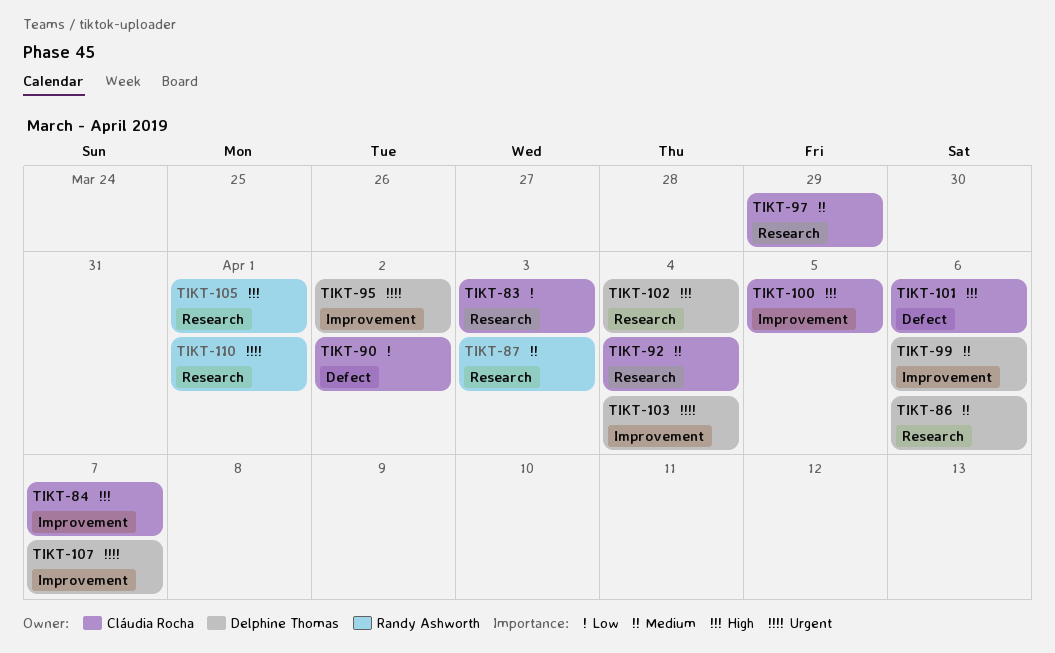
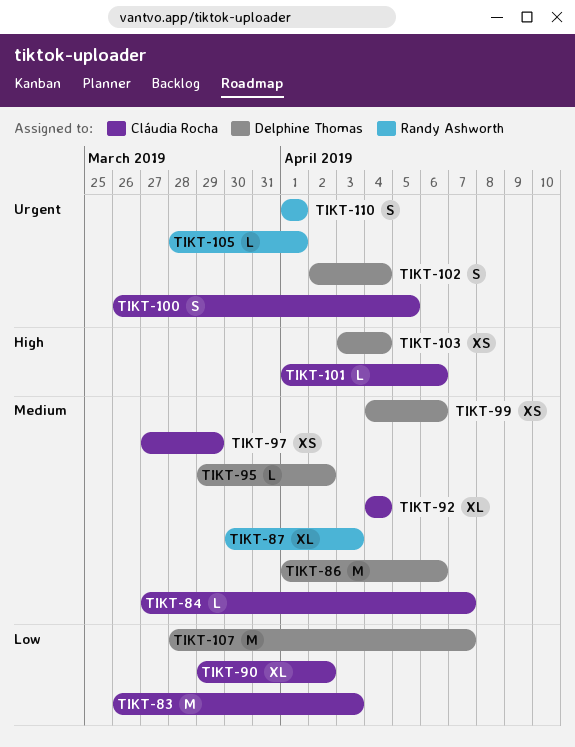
TIKT-84, priority: High -> Medium
TIKT-95, priority: Urgent -> Medium
TIKT-100, priority: High -> Urgent
TIKT-102, priority: High -> Urgent
TIKT-103, priority: Urgent -> High
TIKT-105, priority: High -> Urgent
TIKT-107, priority: Urgent -> Low

